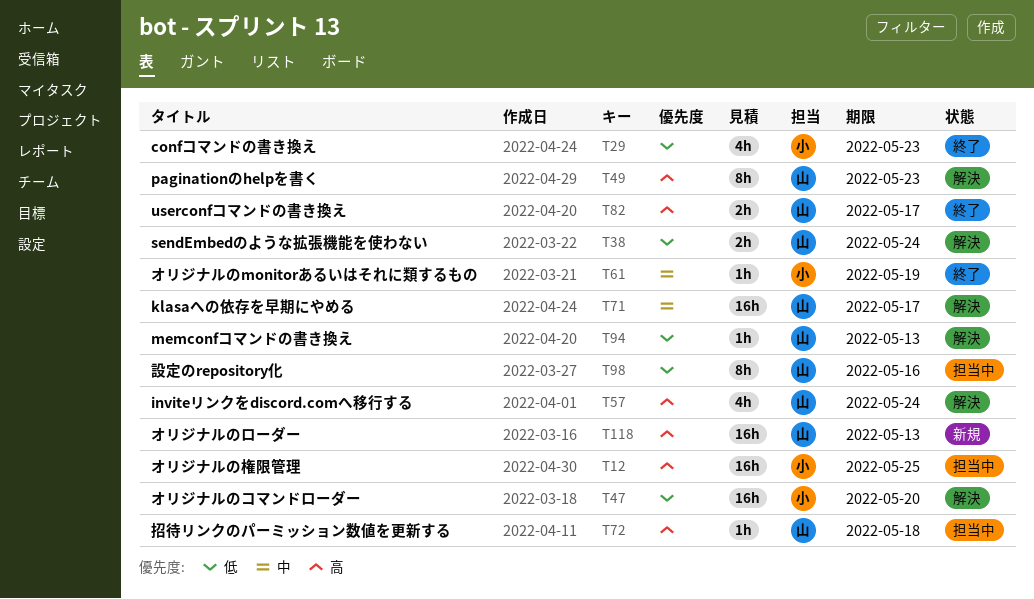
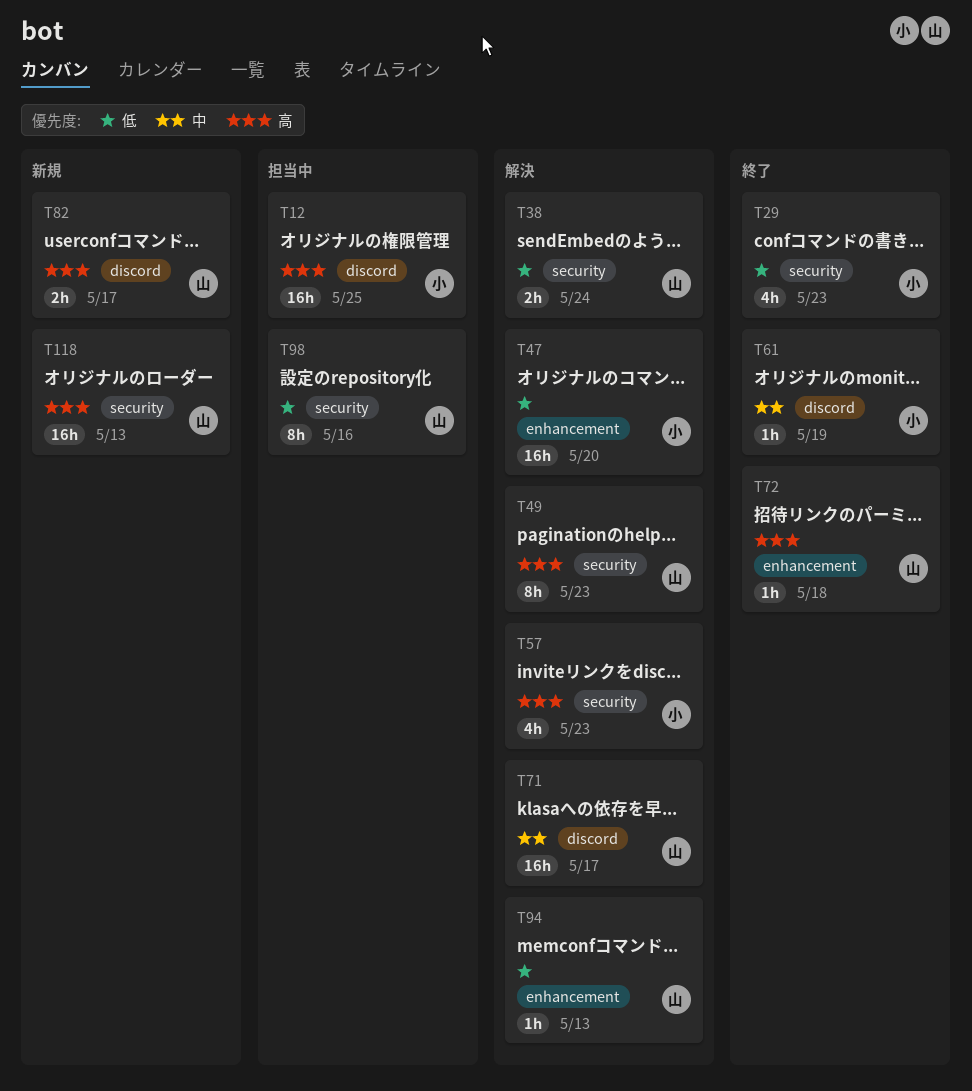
T57, owner: 山 -> 小
T57, due: May 24 -> May 23
T72, status: 担当中 -> 終了
T82, status: 終了 -> 新規

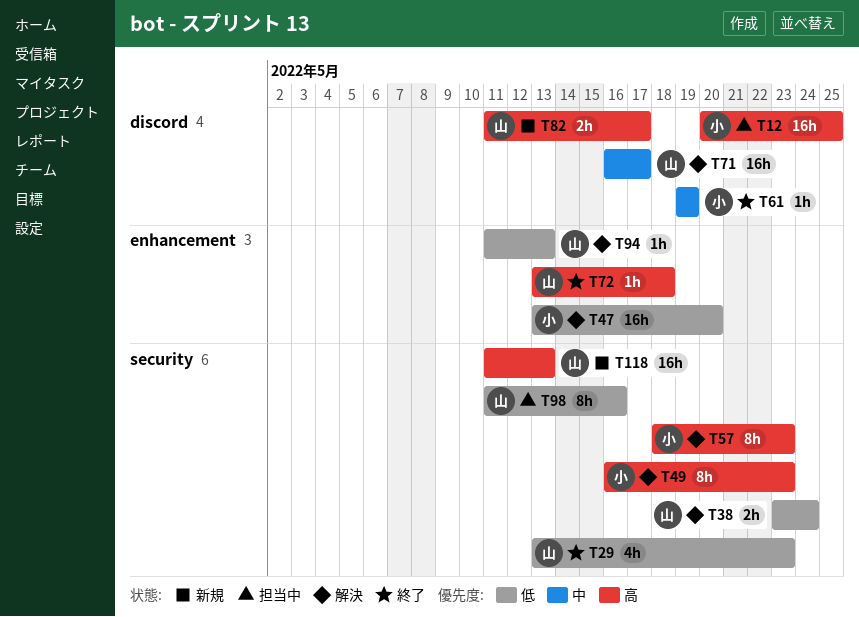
T29, owner: 小 -> 山
T49, owner: 山 -> 小
T57, estimate: 4h -> 8h

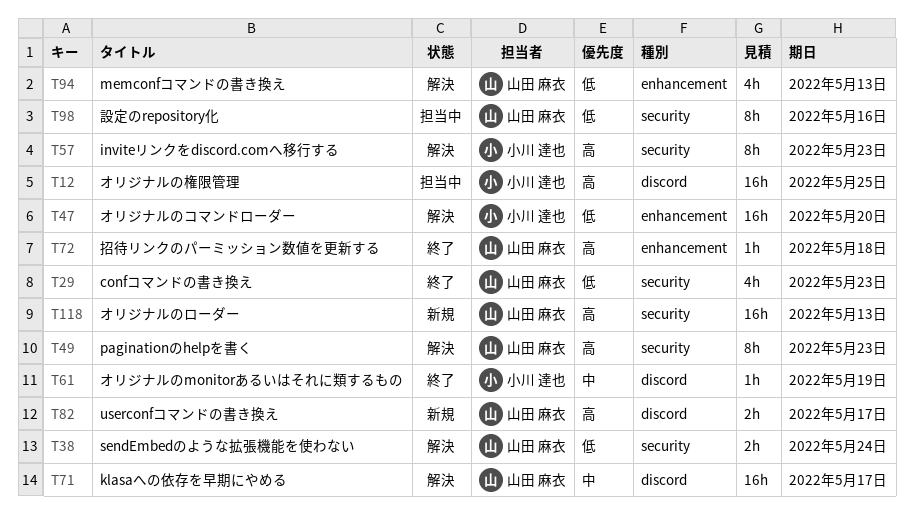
T49, owner: 小川 達也 -> 山田 麻衣
T94, estimate: 1h -> 4h

